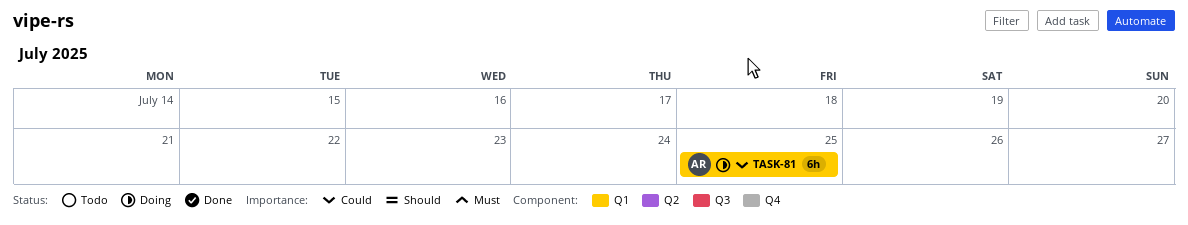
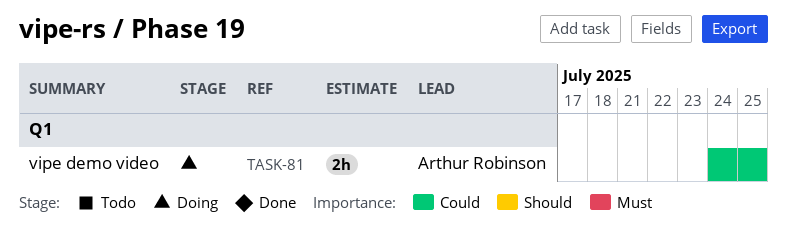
TASK-81, estimate: 6h -> 2h
TASK-81, start: Jul 25 -> Jul 24

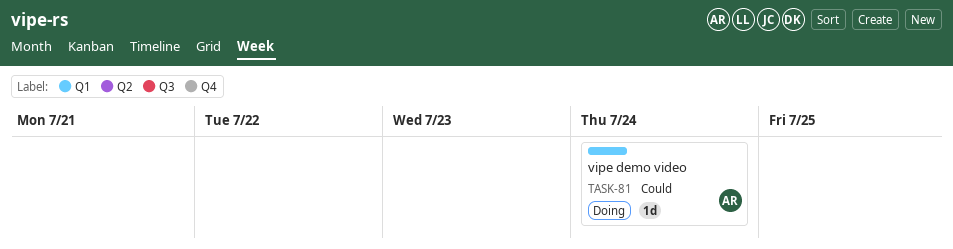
TASK-81, estimate: 2h -> 1d
TASK-81, due: Jul 25 -> Jul 24

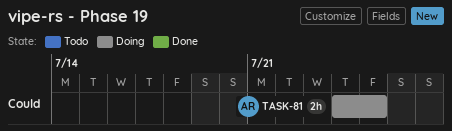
TASK-81, estimate: 1d -> 2h
TASK-81, due: Jul 24 -> Jul 25

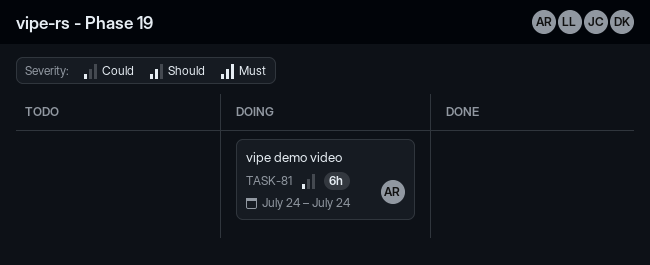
TASK-81, estimate: 2h -> 6h
TASK-81, due: Jul 25 -> Jul 24

